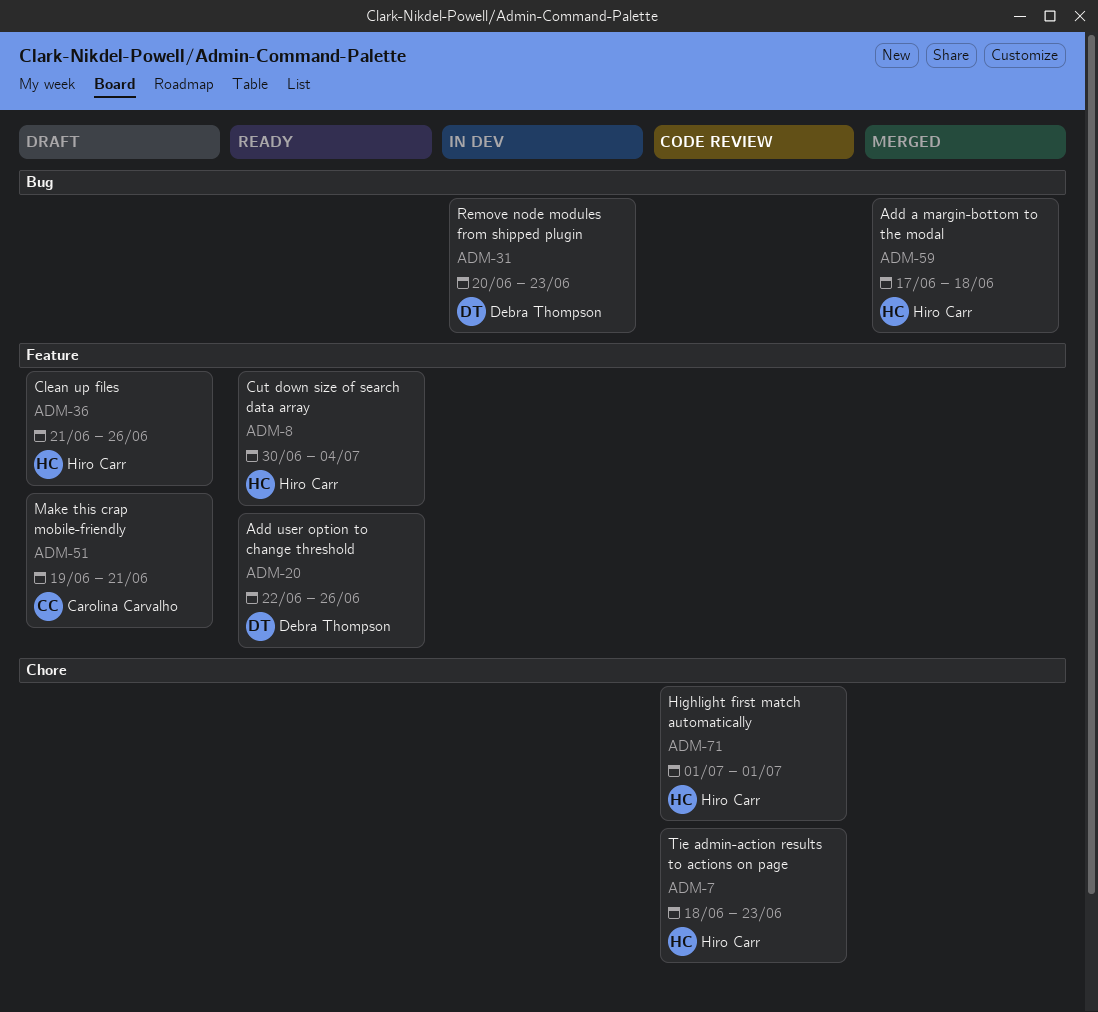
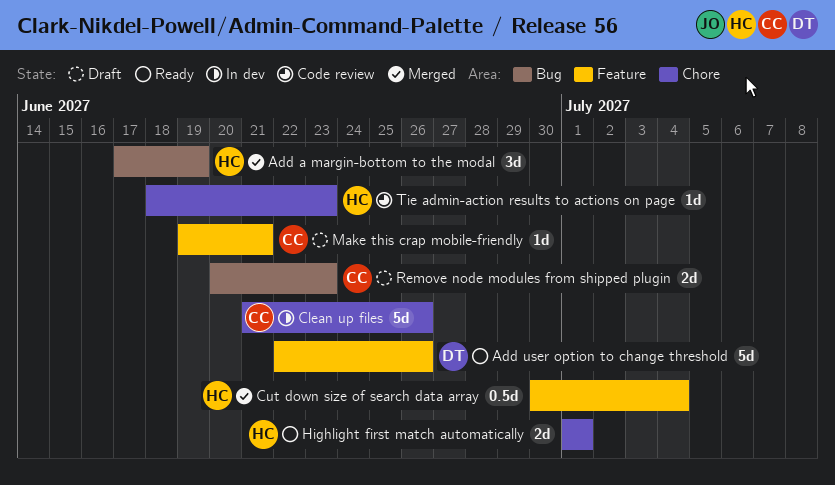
Add a margin-bottom to the modal, due: Jun 18 -> Jun 19
Clean up files, status: Draft -> In dev
Clean up files, owner: Hiro Carr -> Carolina Carvalho
Clean up files, label: Feature -> Chore
Cut down size of search data array, status: Ready -> Merged
Highlight first match automatically, status: Code review -> Ready
Remove node modules from shipped plugin, status: In dev -> Draft
Remove node modules from shipped plugin, owner: Debra Thompson -> Carolina Carvalho

